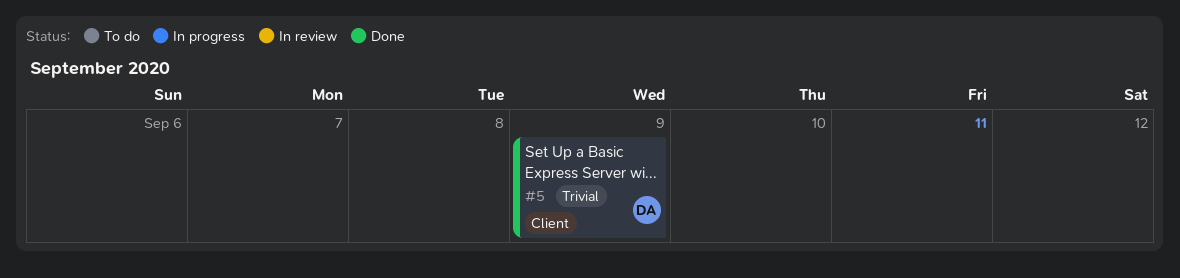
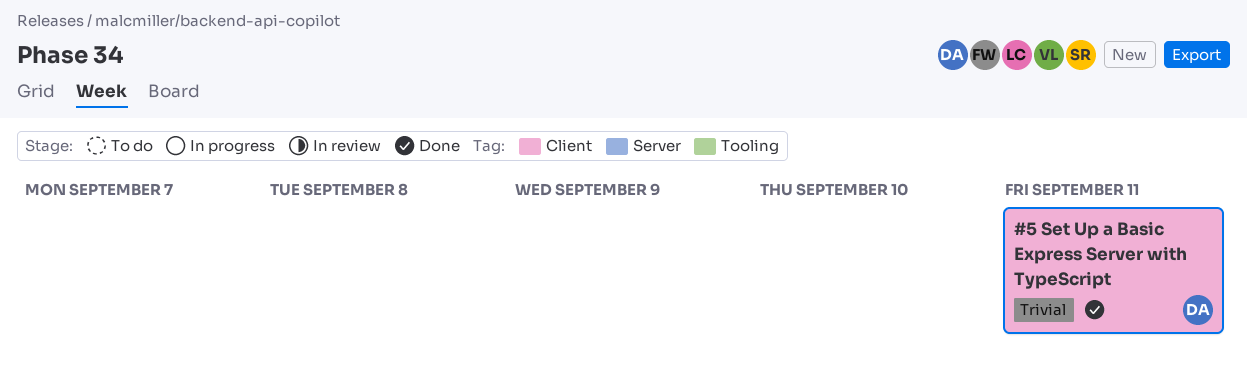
#5, due: Sep 9 -> Sep 11

